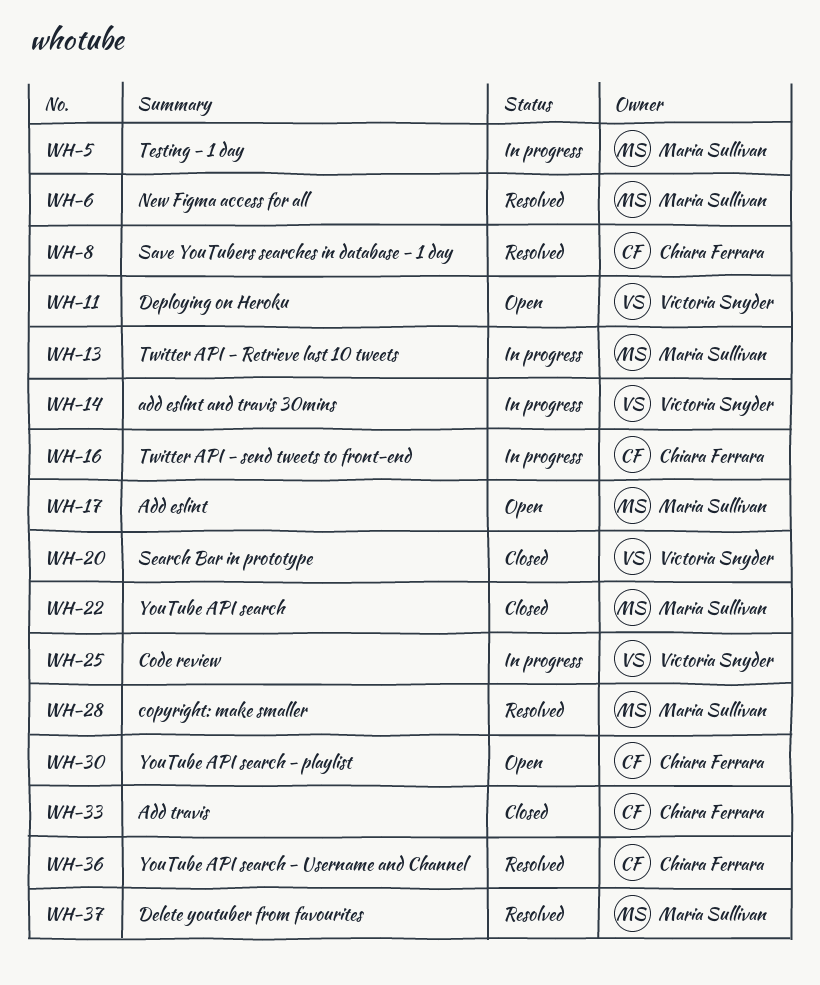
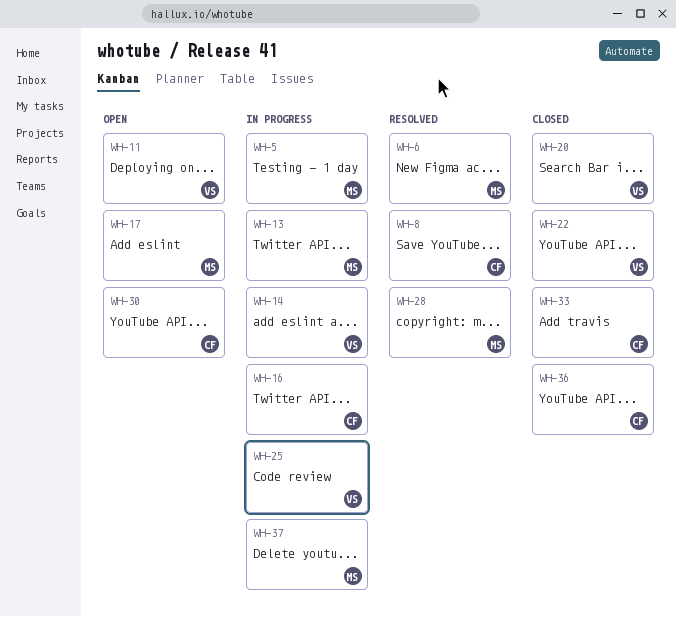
WH-22, owner: Maria Sullivan -> Victoria Snyder
WH-36, status: Resolved -> Closed
WH-37, status: Resolved -> In progress

